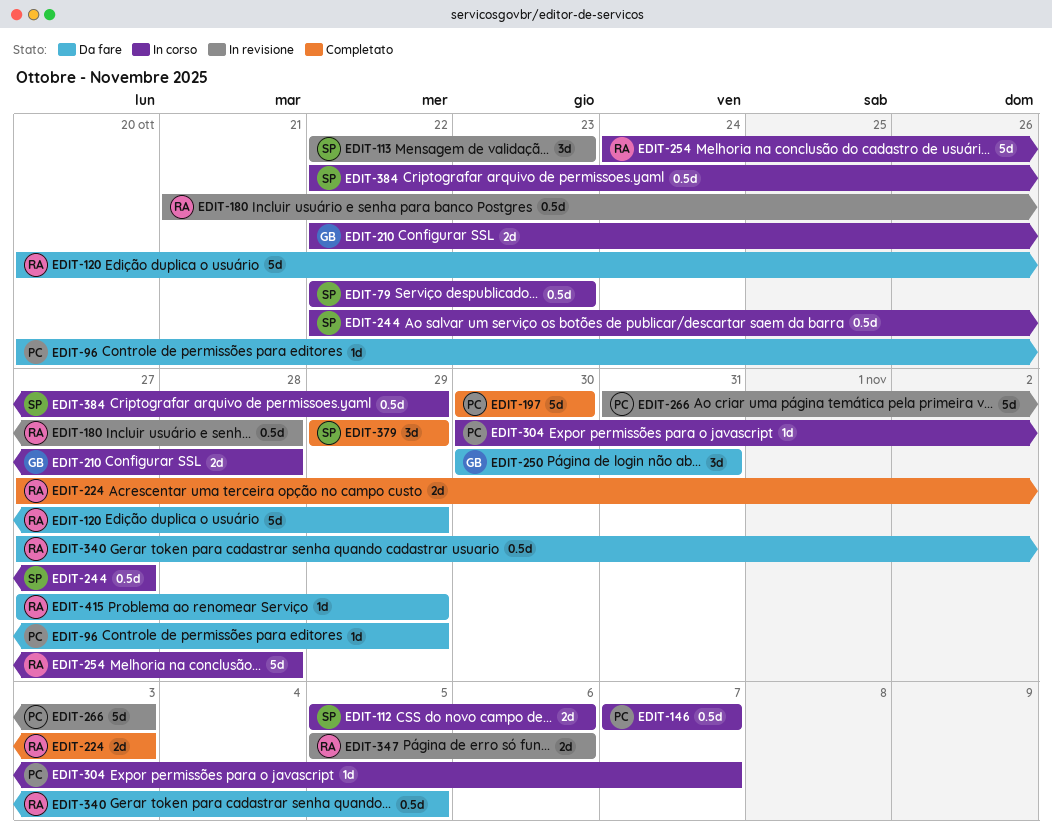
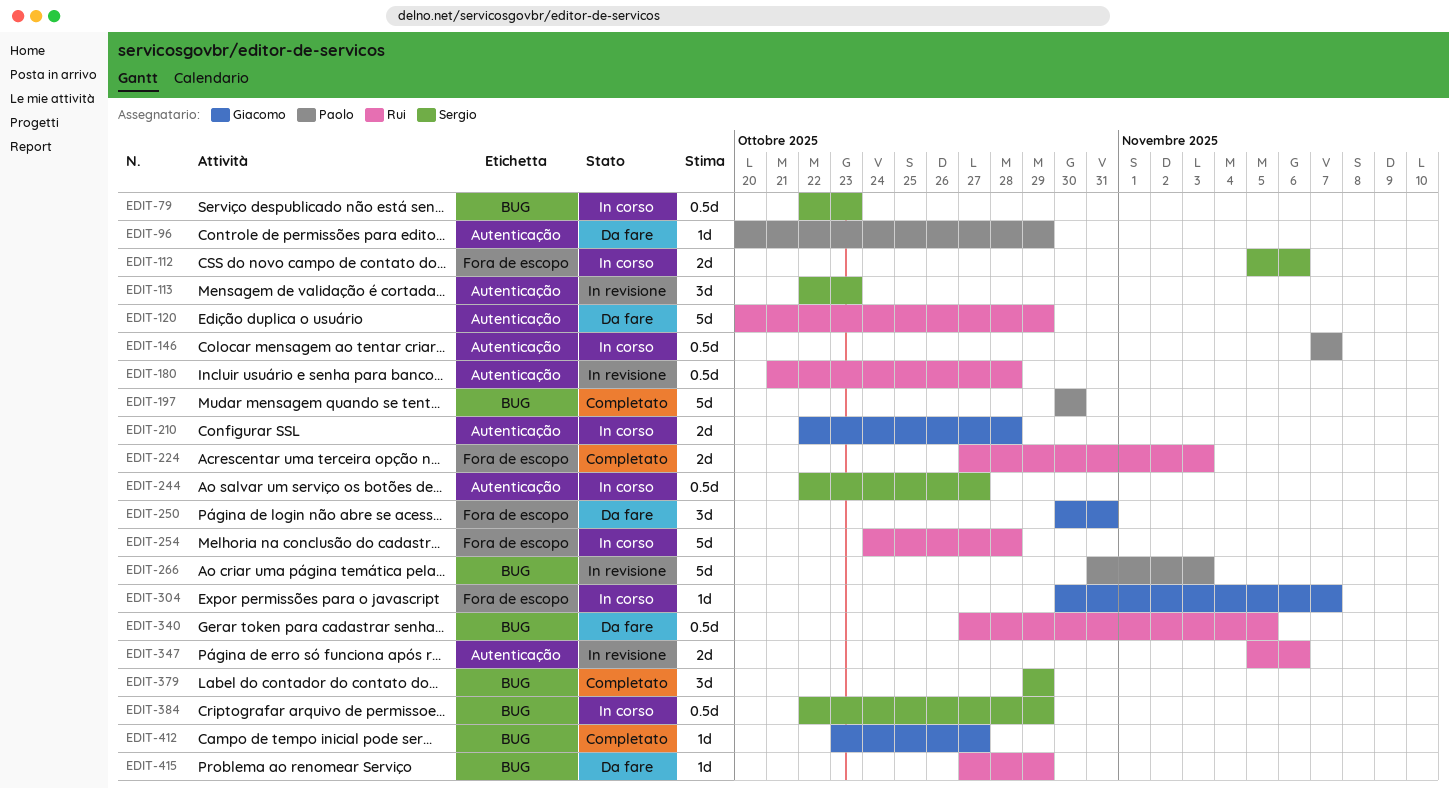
EDIT-304, owner: Paolo -> Giacomo
EDIT-412: none -> present

